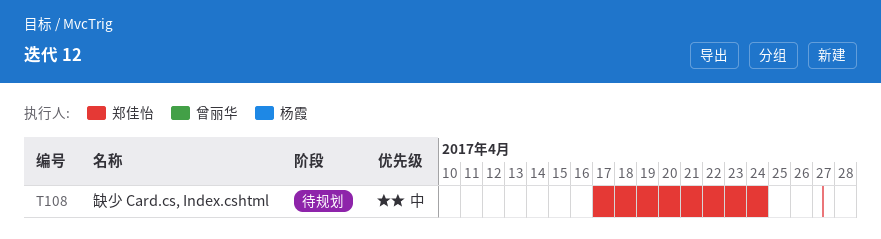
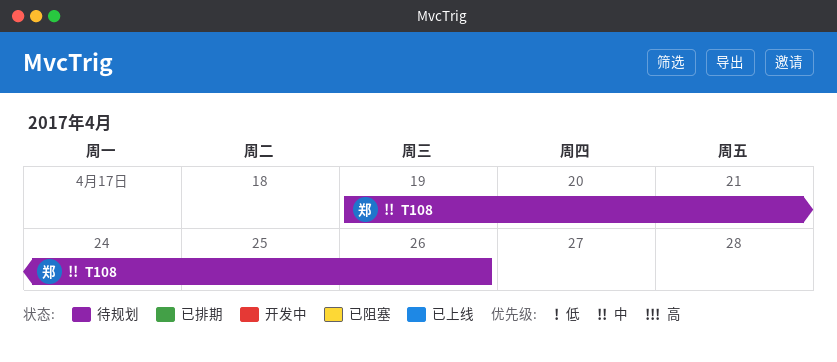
T108, start: Apr 17 -> Apr 19
T108, due: Apr 24 -> Apr 26

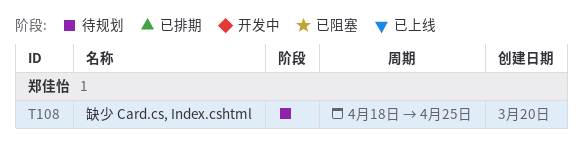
T108, start: Apr 19 -> Apr 18
T108, due: Apr 26 -> Apr 25

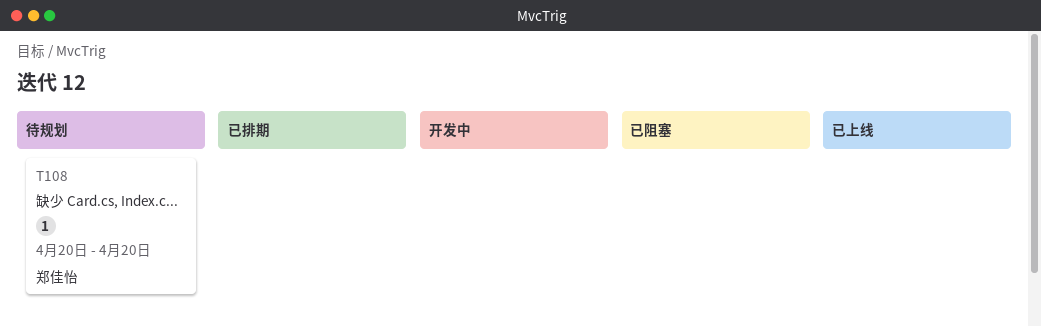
T108, start: Apr 18 -> Apr 20
T108, due: Apr 25 -> Apr 20

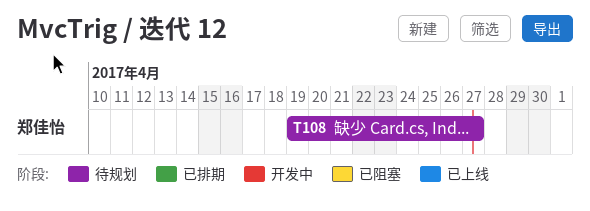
T108, start: Apr 20 -> Apr 19
T108, due: Apr 20 -> Apr 27

